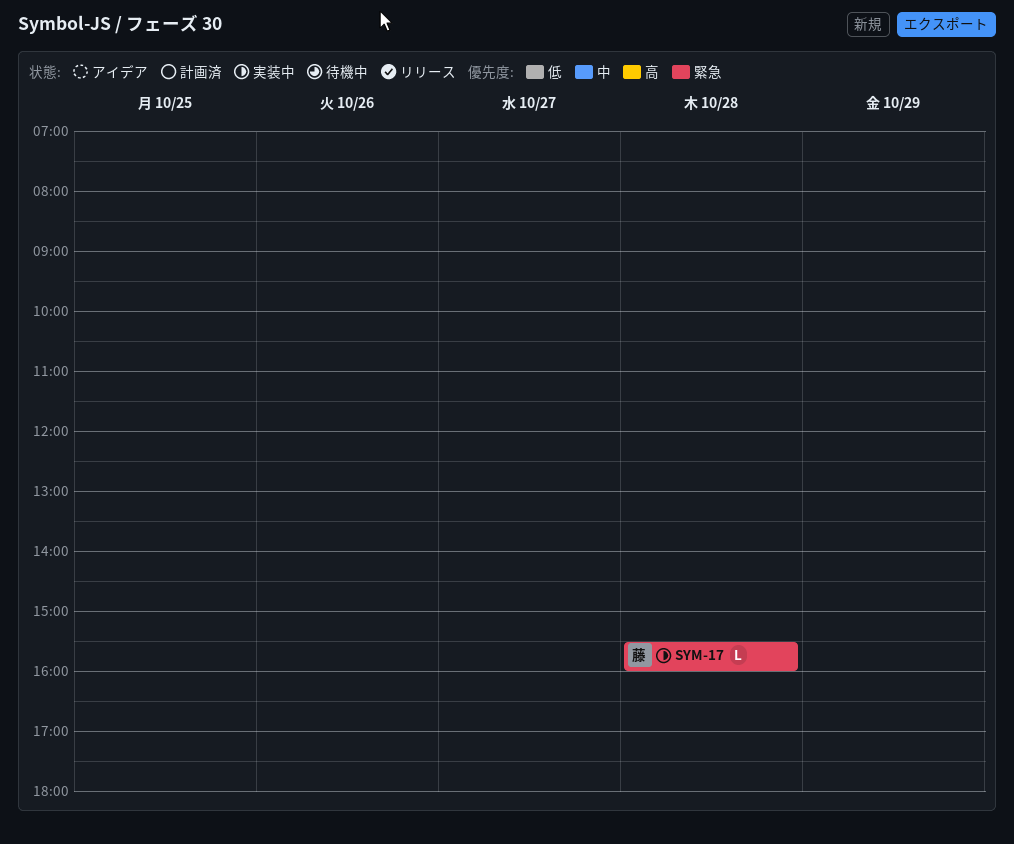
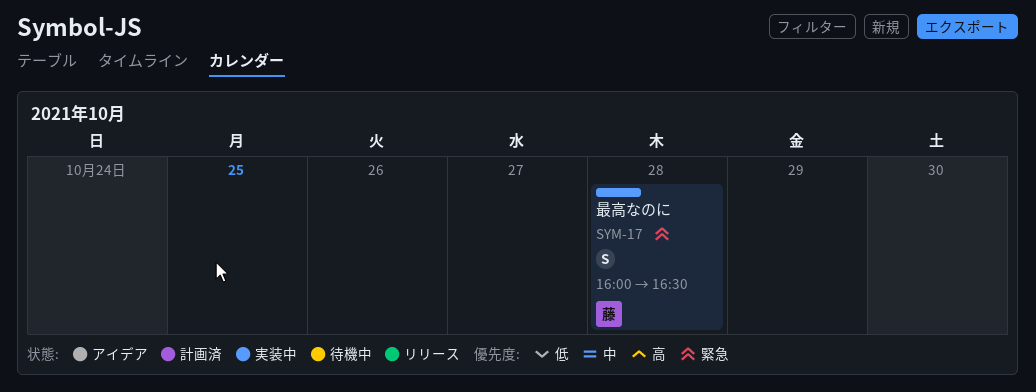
SYM-17, estimate: L -> S
SYM-17, begins: 15:30 -> 16:00
SYM-17, ends: 16:00 -> 16:30

